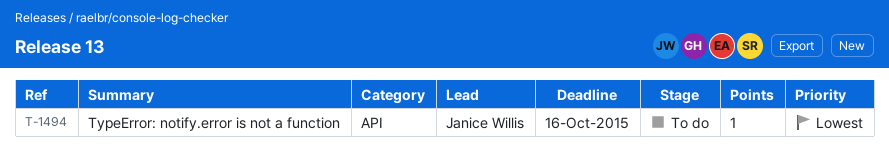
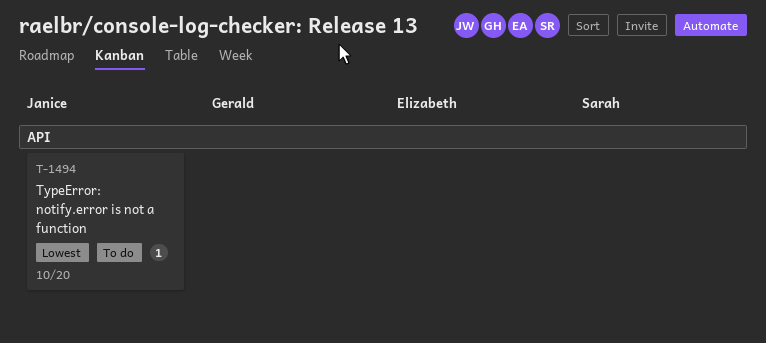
T-1494, due: Oct 16 -> Oct 20

